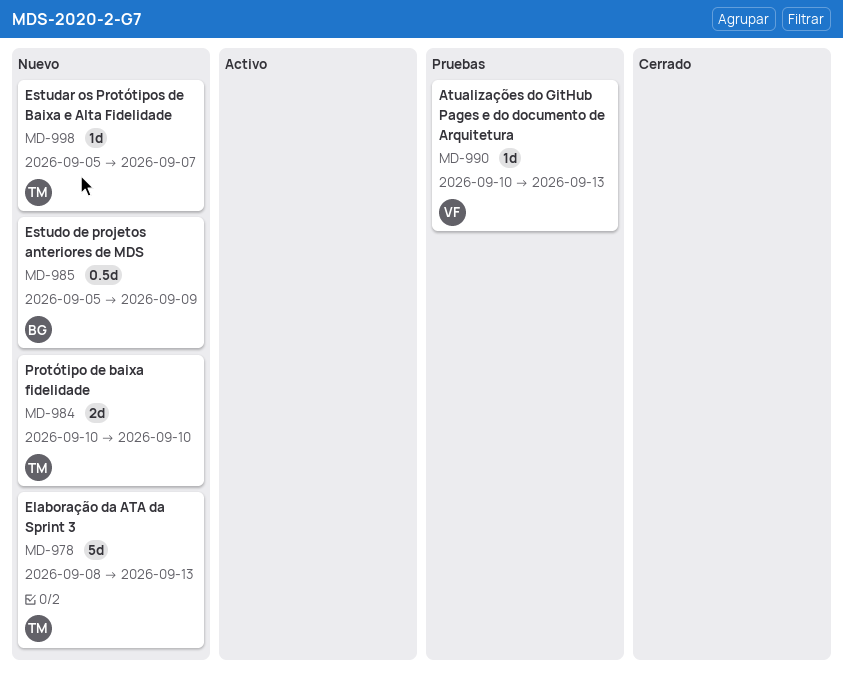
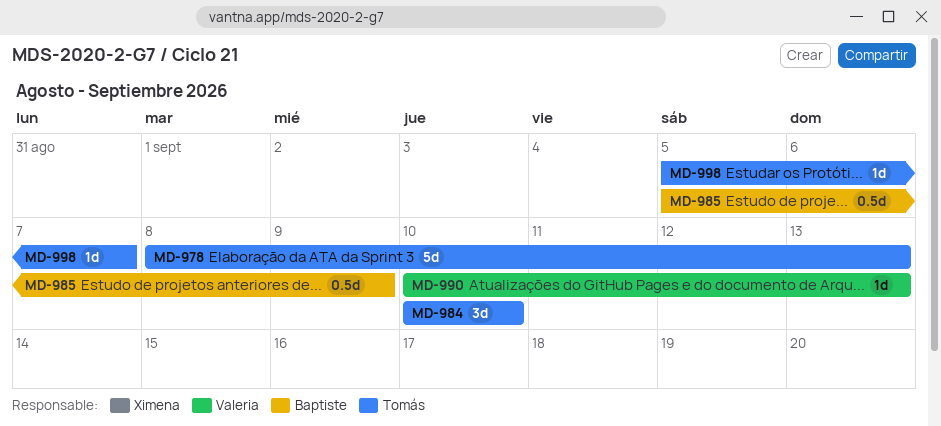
MD-984, estimate: 2d -> 3d

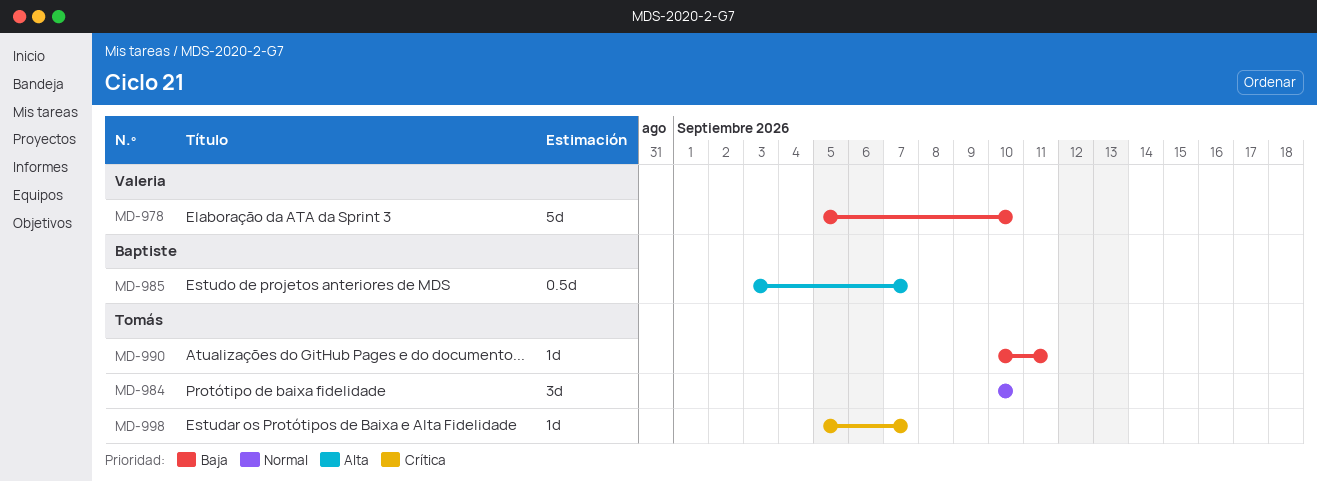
MD-978, owner: Tomás -> Valeria
MD-978, start: Sep 8 -> Sep 5
MD-978, due: Sep 13 -> Sep 10
MD-985, start: Sep 5 -> Sep 3
MD-985, due: Sep 9 -> Sep 7
MD-990, owner: Valeria -> Tomás
MD-990, due: Sep 13 -> Sep 11

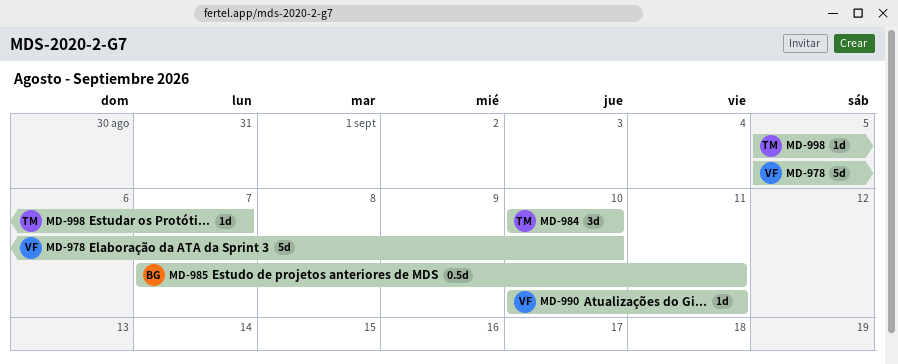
MD-985, start: Sep 3 -> Sep 7
MD-985, due: Sep 7 -> Sep 11
MD-990, owner: Tomás -> Valeria

